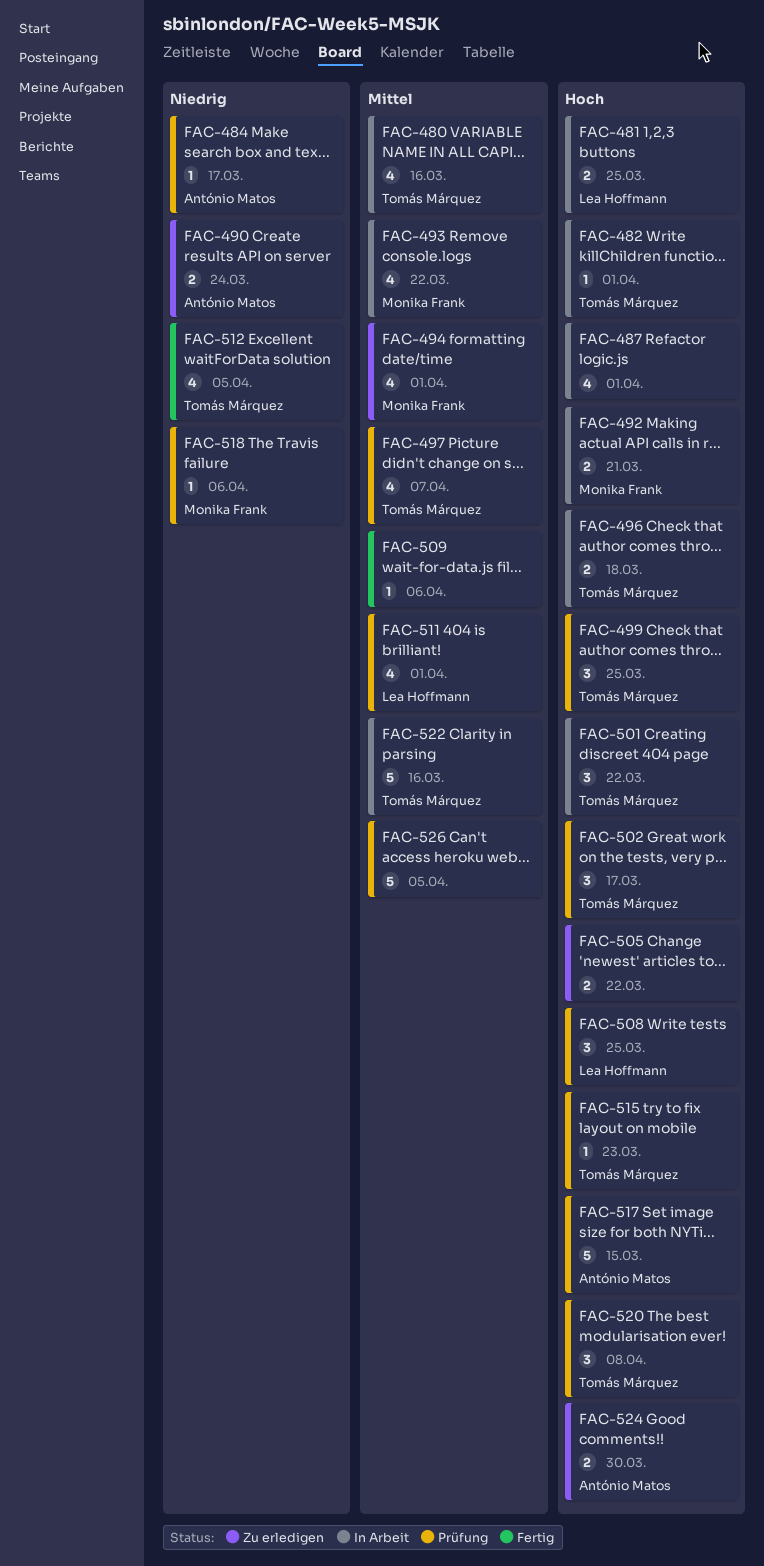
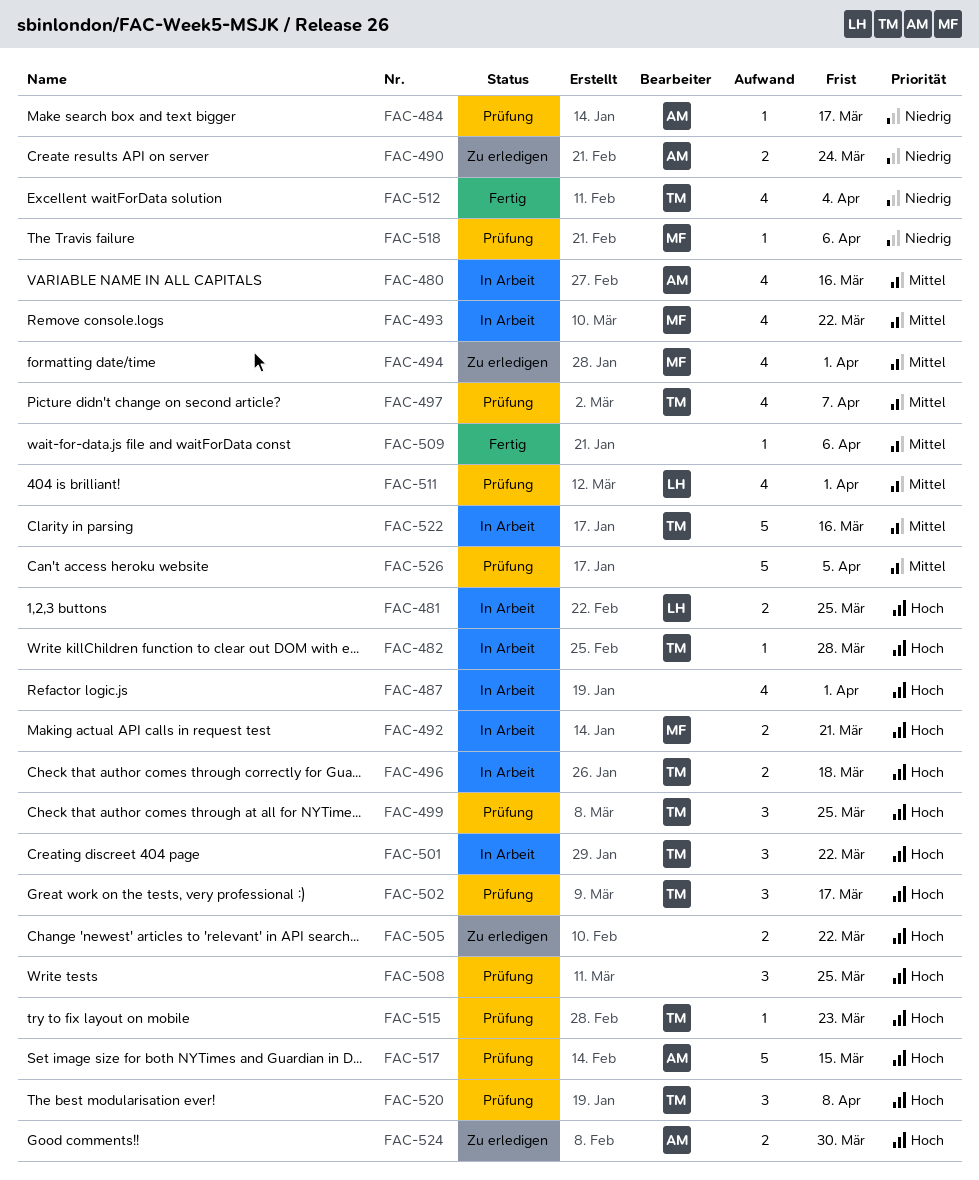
FAC-480, owner: Tomás Márquez -> António Matos
FAC-482, due: Apr 1 -> Mar 28
FAC-508, owner: Lea Hoffmann -> none
FAC-512, due: Apr 5 -> Apr 4

